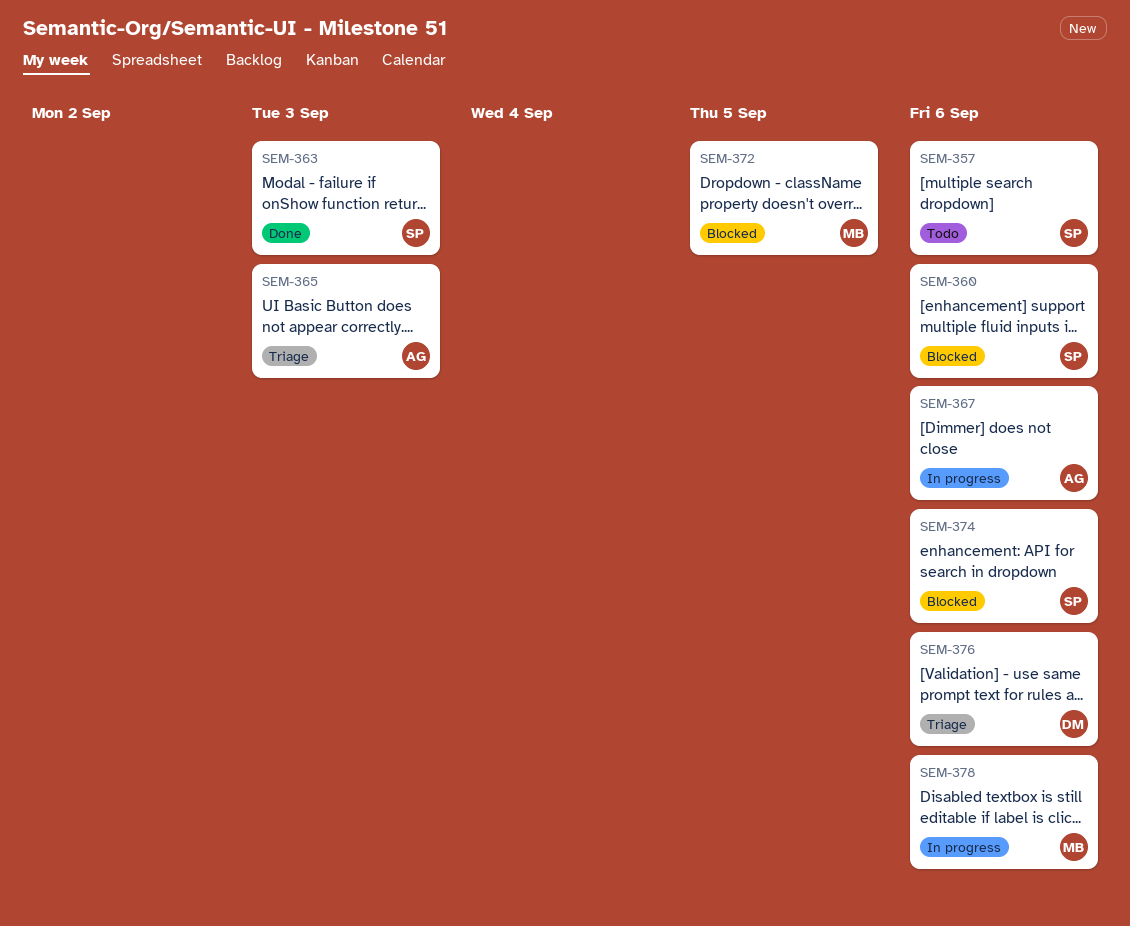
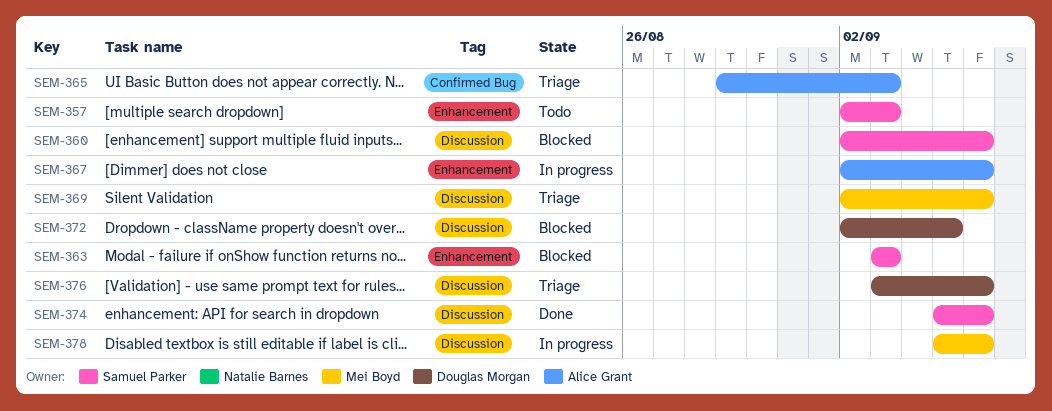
SEM-357, due: Sep 6 -> Sep 3
SEM-363, status: Done -> Blocked
SEM-369: none -> present
SEM-372, owner: Mei Boyd -> Douglas Morgan
SEM-374, status: Blocked -> Done

